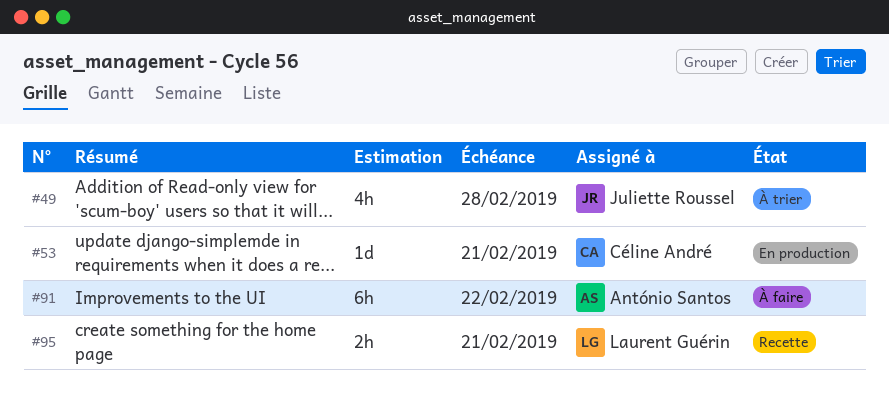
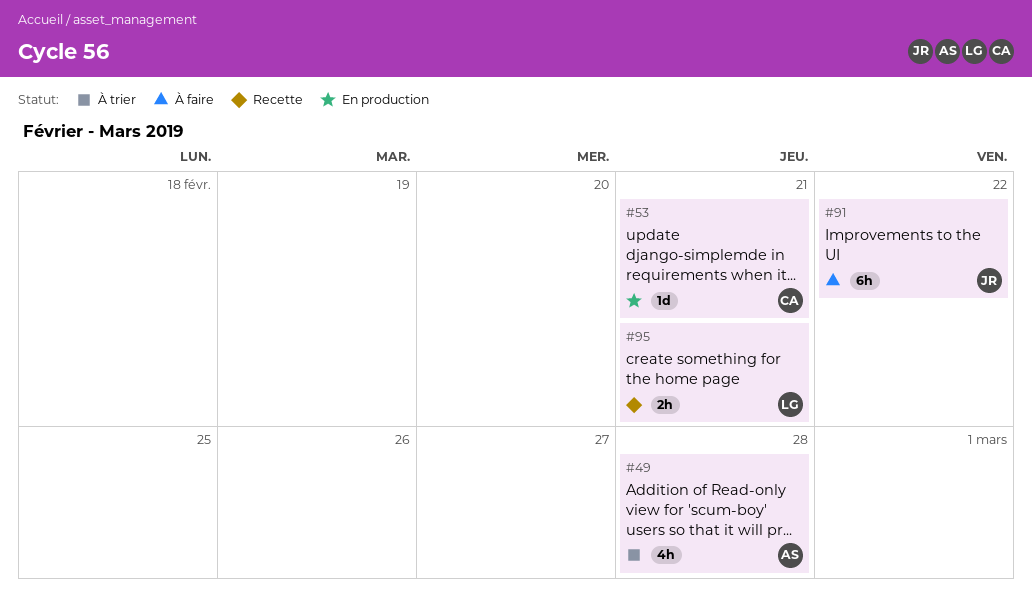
#49, owner: Juliette Roussel -> António Santos
#91, owner: António Santos -> Juliette Roussel

